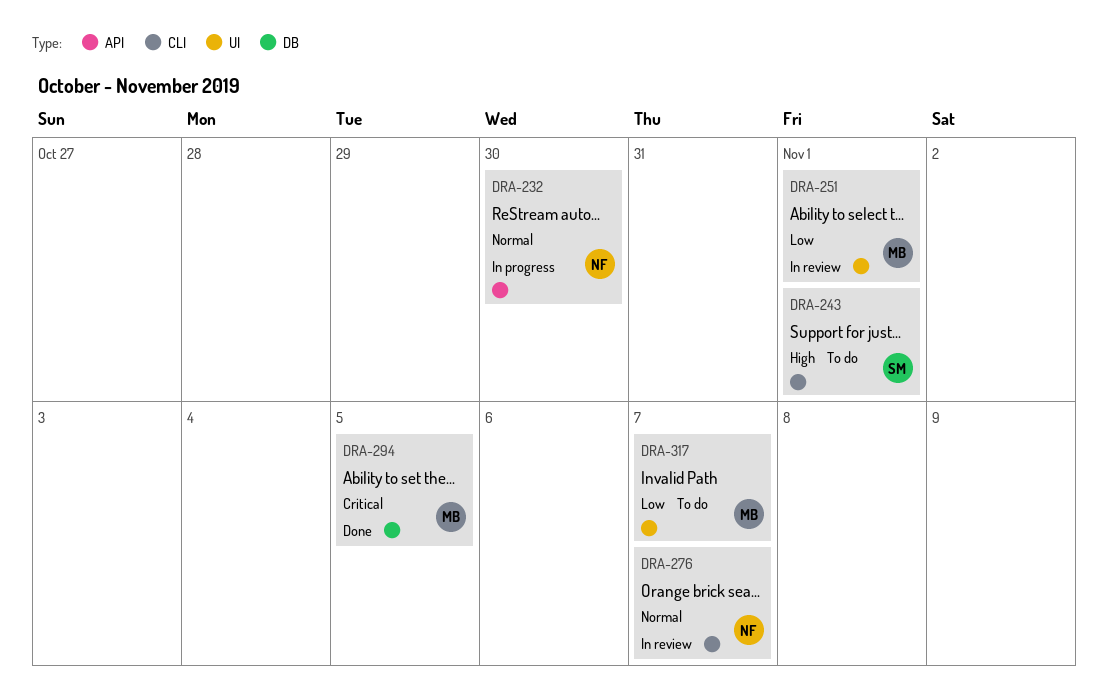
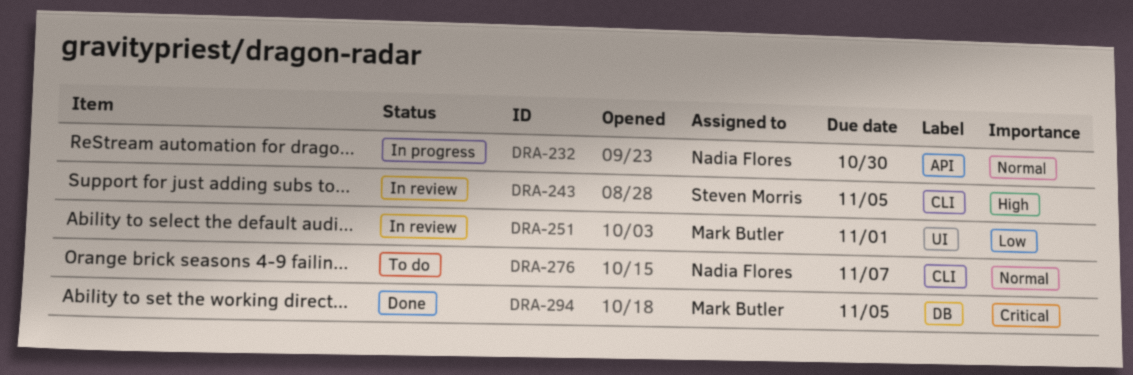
DRA-243, status: To do -> In review
DRA-243, due: Nov 1 -> Nov 5
DRA-276, status: In review -> To do
DRA-317: present -> none

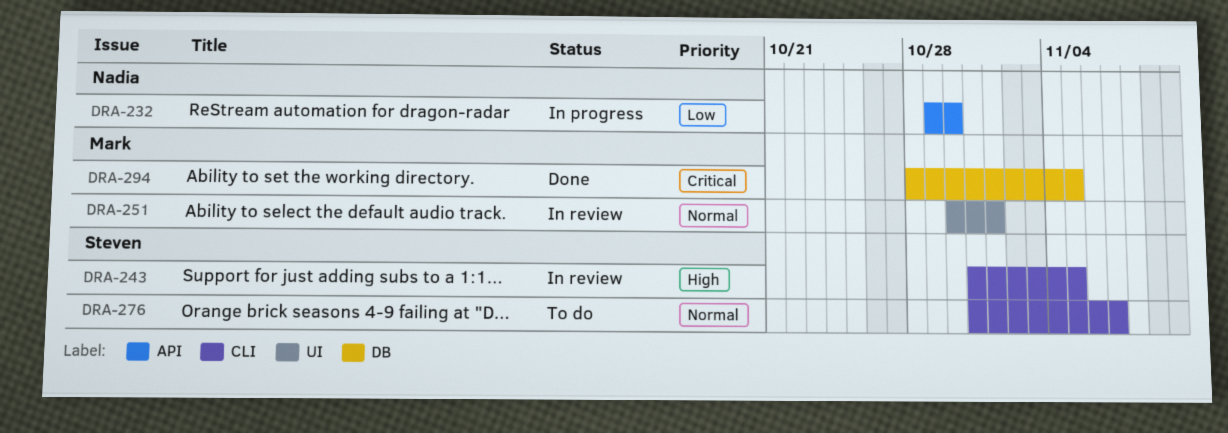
DRA-232, priority: Normal -> Low
DRA-251, priority: Low -> Normal
DRA-276, owner: Nadia Flores -> Steven Morris

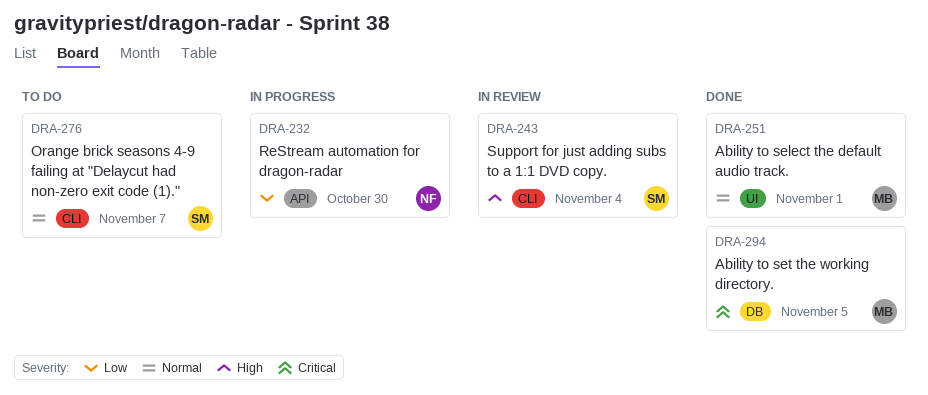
DRA-243, due: Nov 5 -> Nov 4
DRA-251, status: In review -> Done

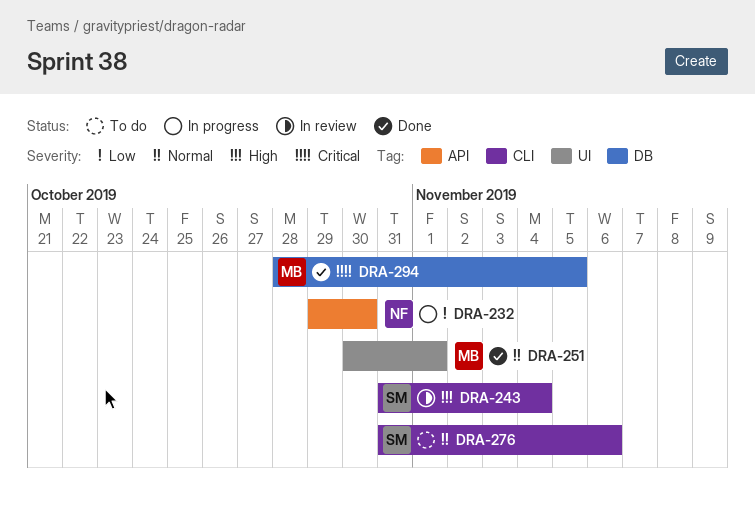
DRA-276, due: Nov 7 -> Nov 6

